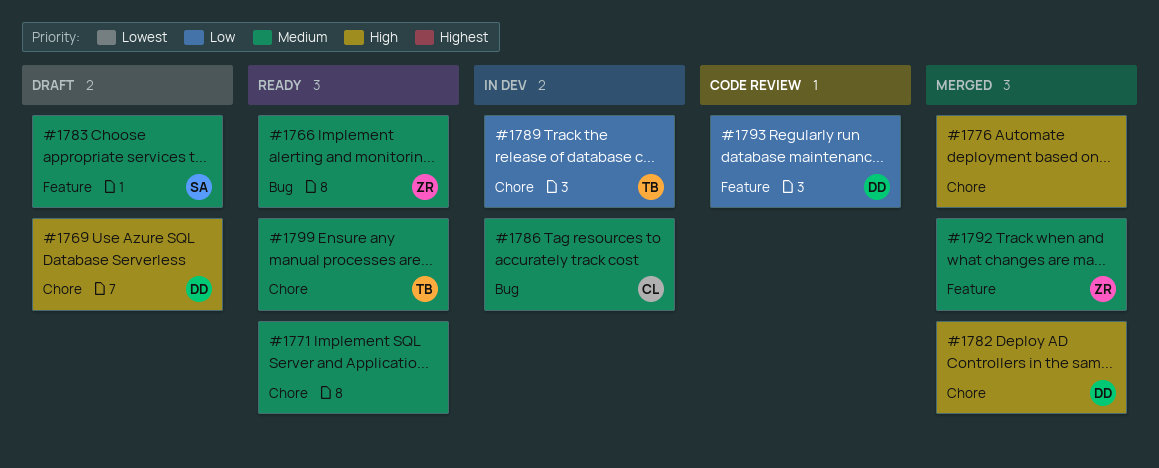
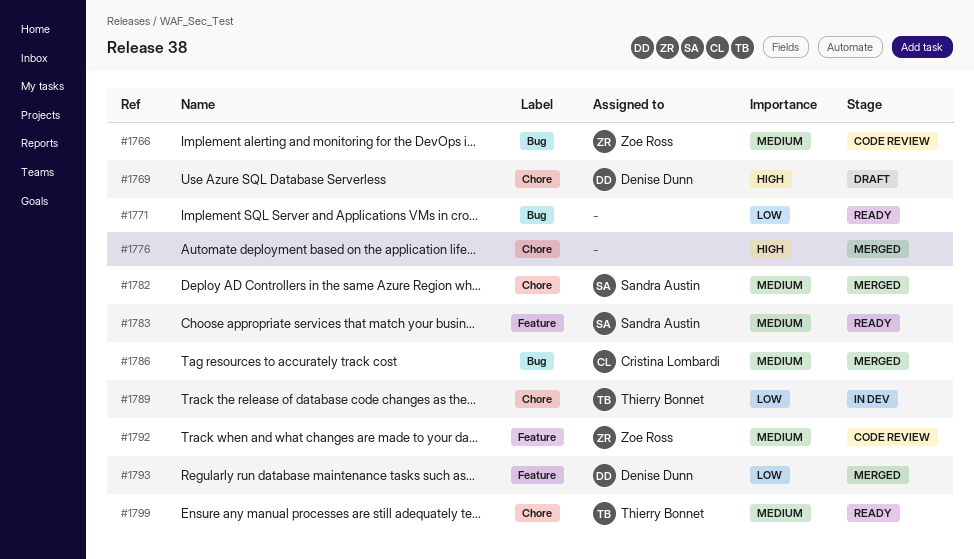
#1766, status: Ready -> Code review
#1771, priority: Medium -> Low
#1771, label: Chore -> Bug
#1782, owner: Denise Dunn -> Sandra Austin
#1782, priority: High -> Medium
#1783, status: Draft -> Ready
#1786, status: In dev -> Merged
#1792, status: Merged -> Code review
#1793, status: Code review -> Merged

